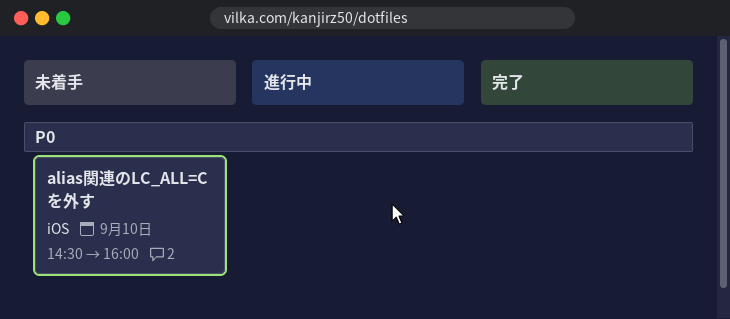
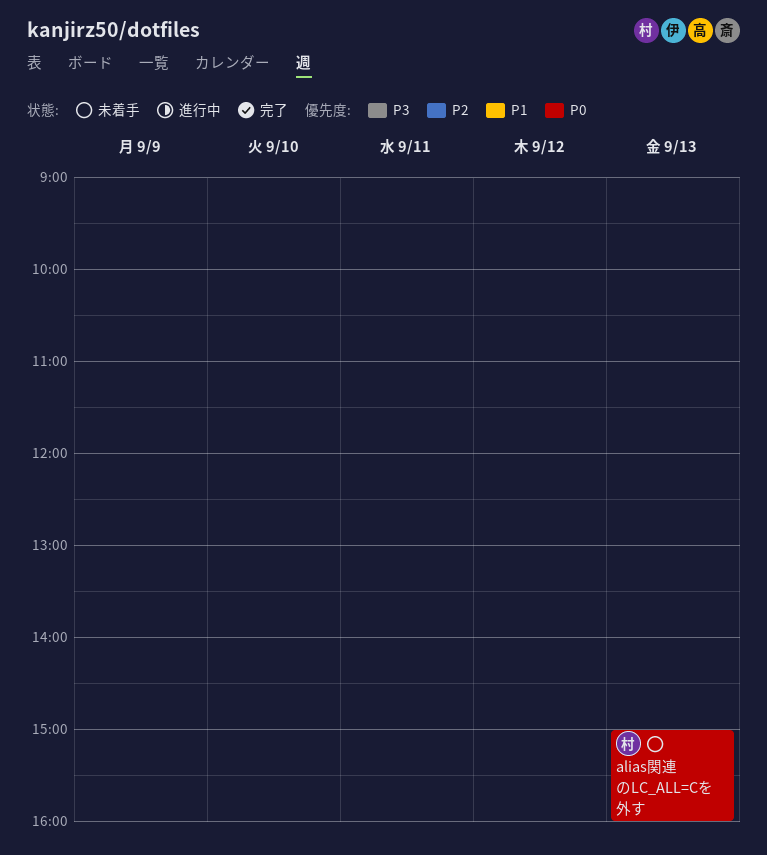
alias関連のLC_ALL=Cを外す, day: Sep 10 -> Sep 13
alias関連のLC_ALL=Cを外す, begins: 14:30 -> 15:00

